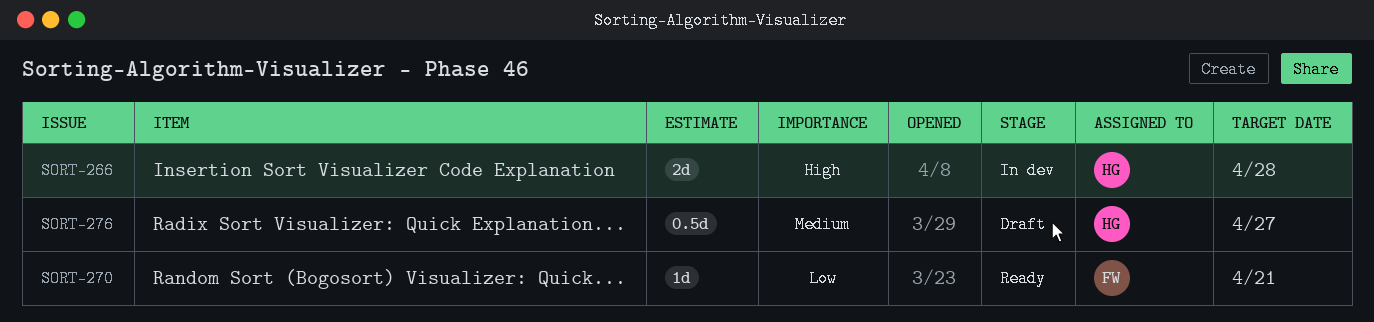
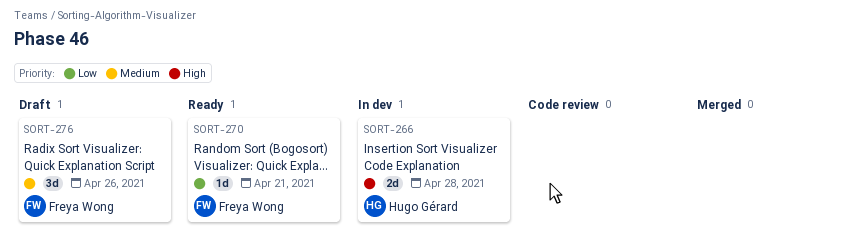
SORT-276, owner: Hugo Gérard -> Freya Wong
SORT-276, estimate: 0.5d -> 3d
SORT-276, due: Apr 27 -> Apr 26

